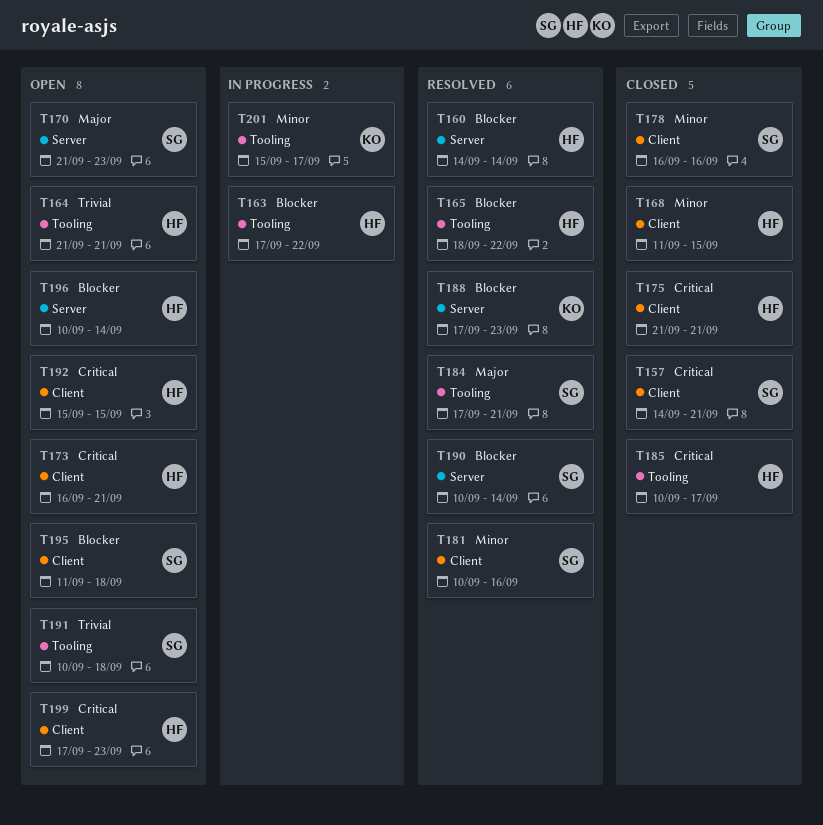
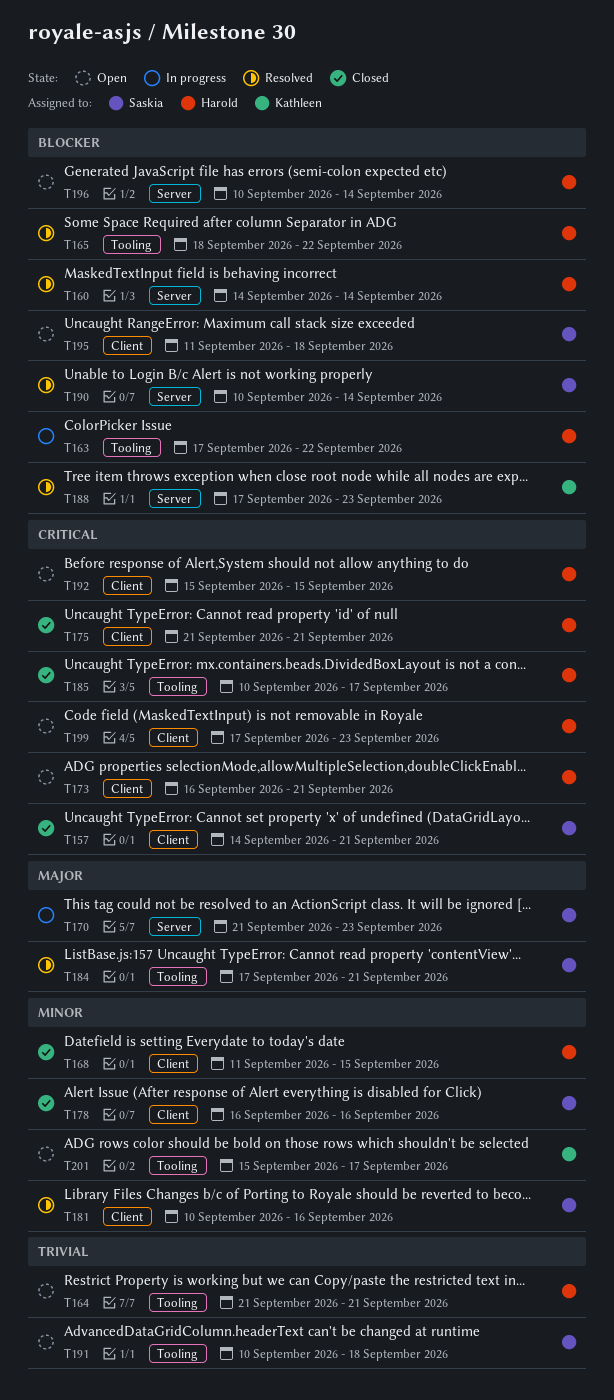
T170, status: Open -> In progress
T201, status: In progress -> Open

